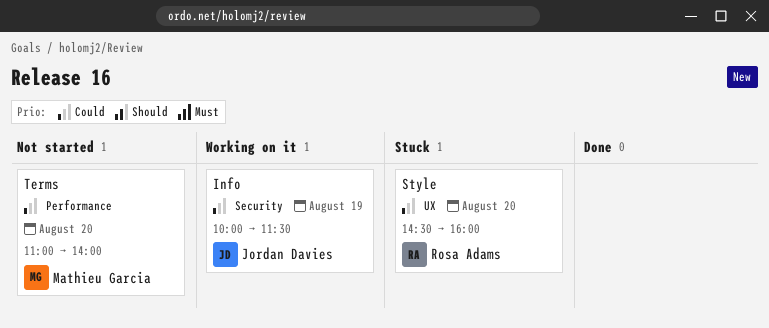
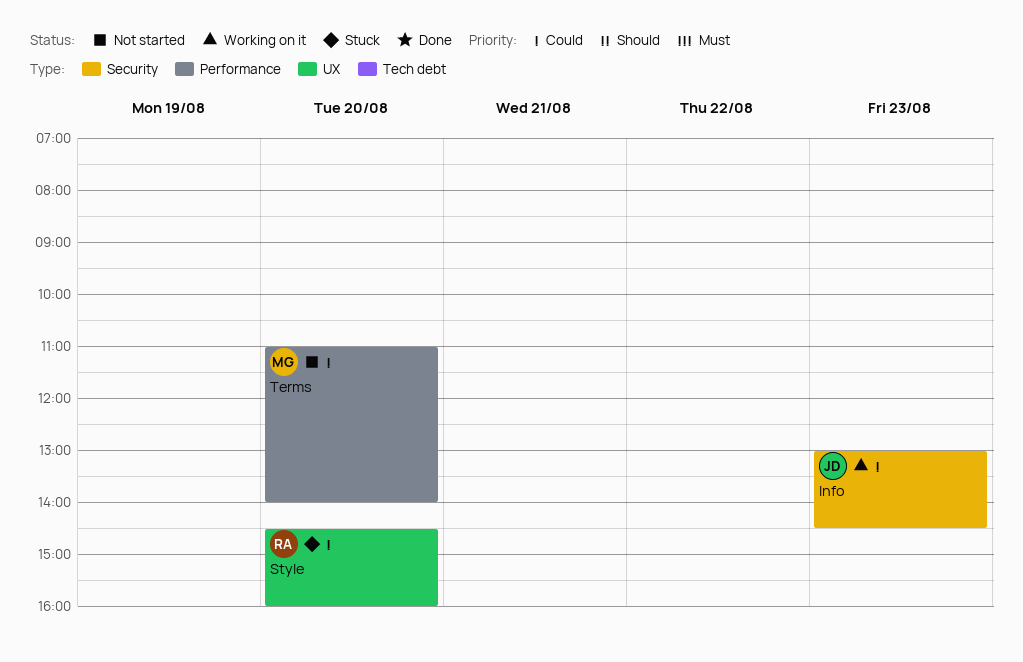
Info, day: Aug 19 -> Aug 23
Info, begins: 10:00 -> 13:00
Info, ends: 11:30 -> 14:30

